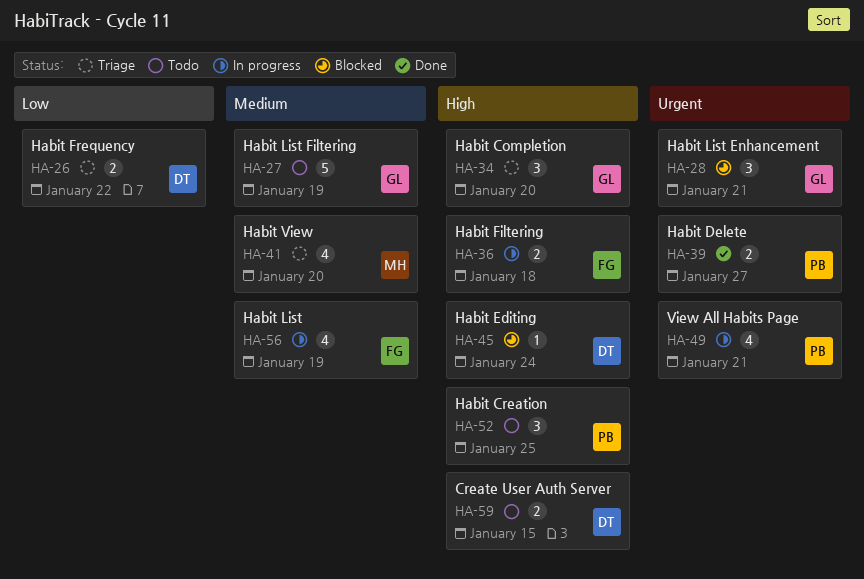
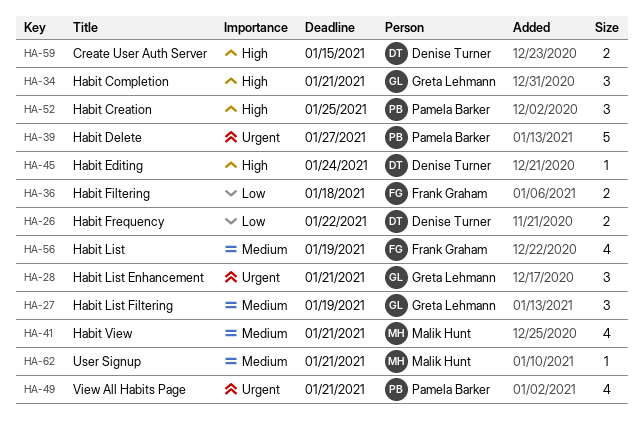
HA-27, estimate: 5 -> 3
HA-34, due: Jan 20 -> Jan 21
HA-36, priority: High -> Low
HA-39, estimate: 2 -> 5
HA-41, due: Jan 20 -> Jan 21
HA-62: none -> present

